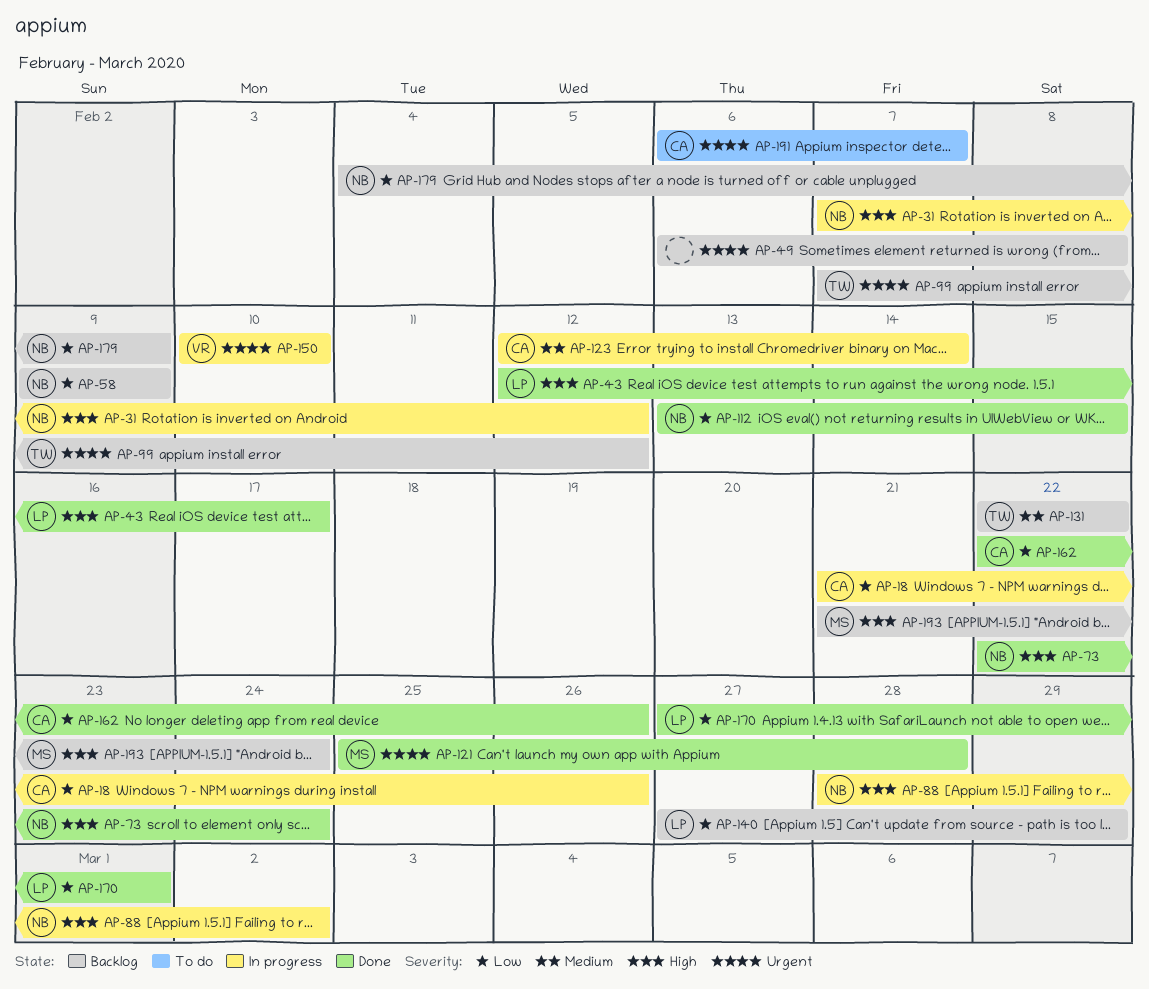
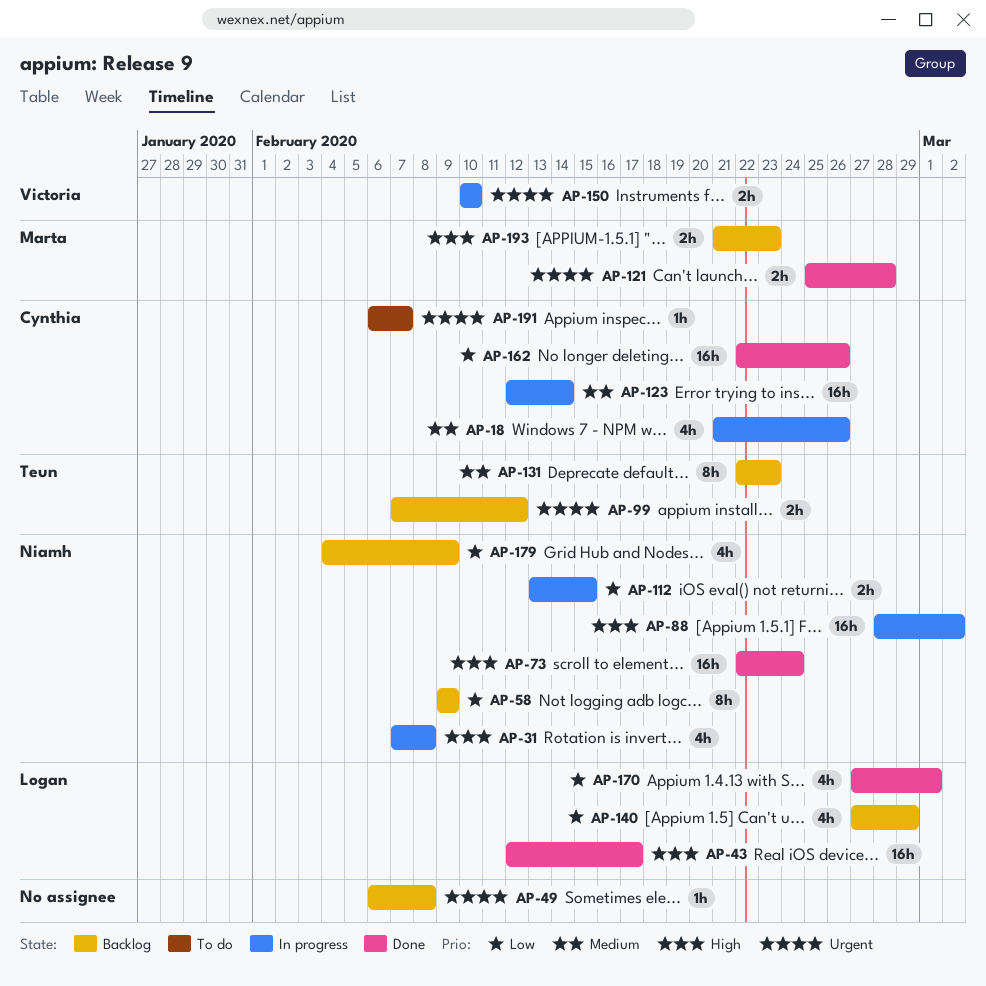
AP-18, priority: Low -> Medium
AP-31, due: Feb 12 -> Feb 8
AP-112, status: Done -> In progress
AP-131, due: Feb 22 -> Feb 23
AP-193, due: Feb 24 -> Feb 23

